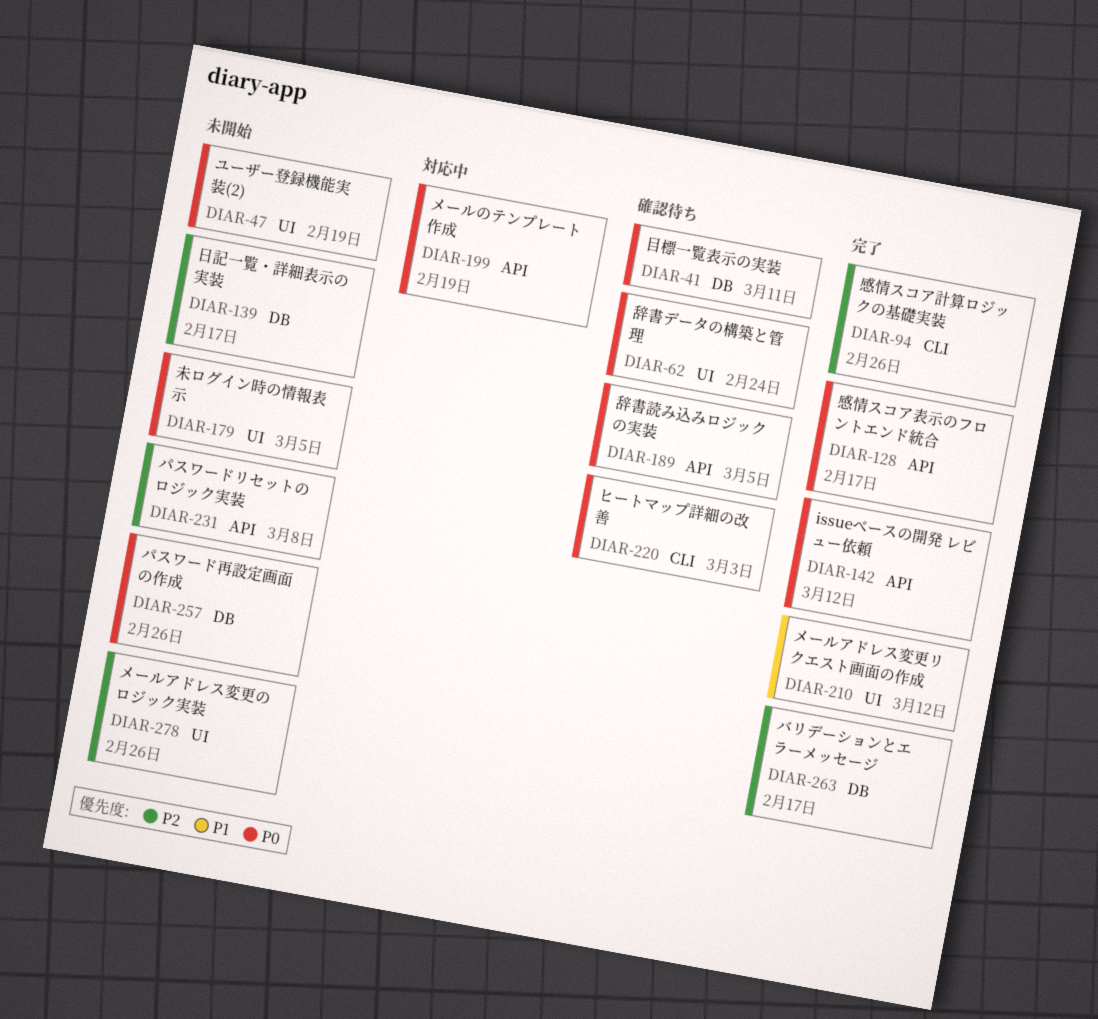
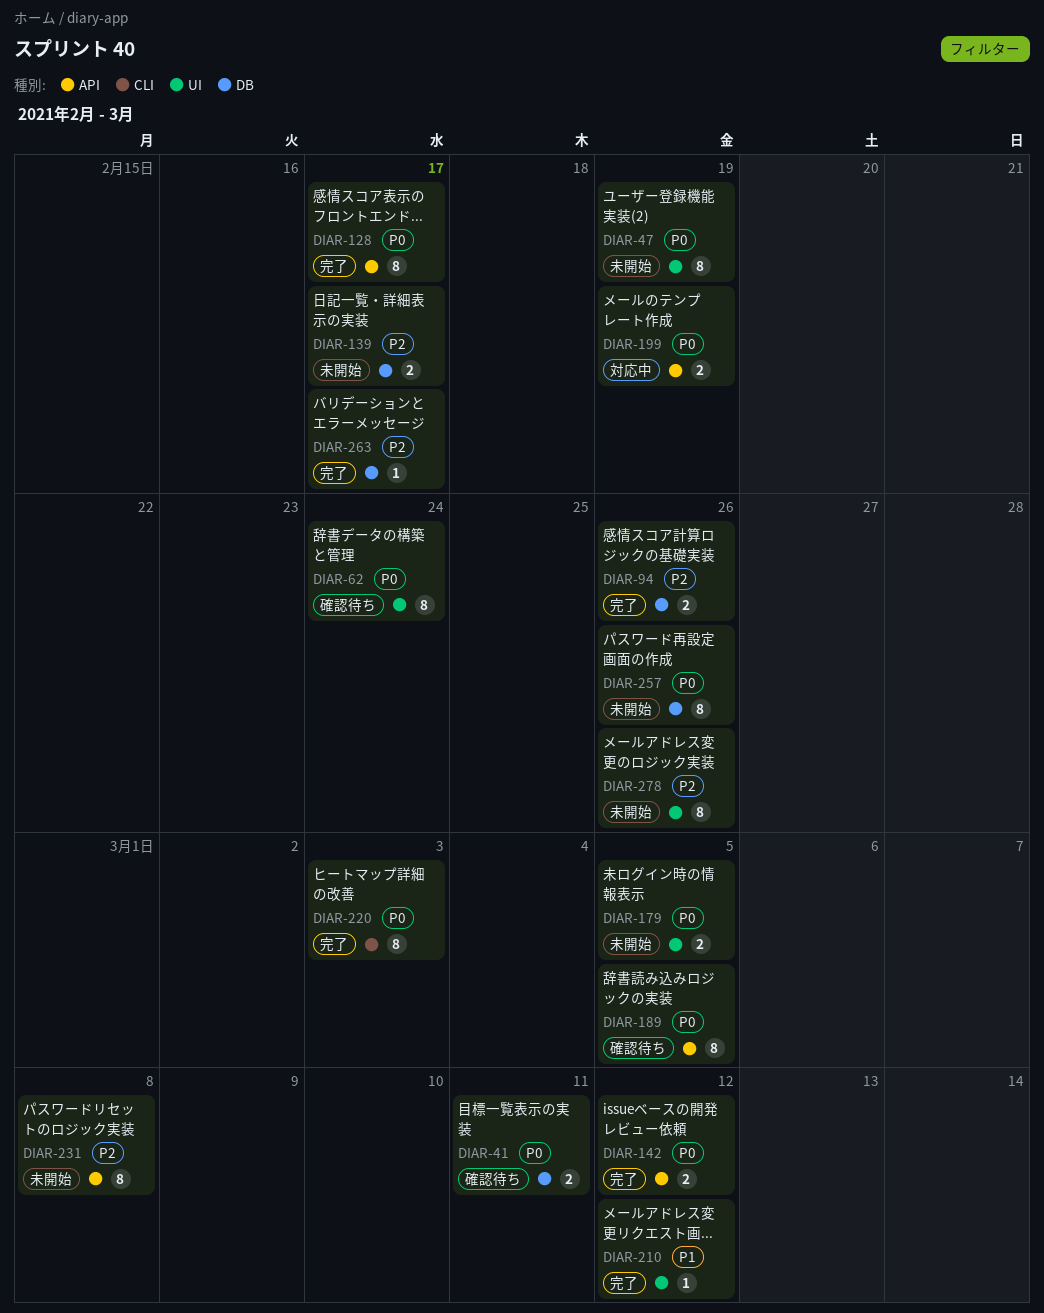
DIAR-94, label: CLI -> DB
DIAR-220, status: 確認待ち -> 完了

